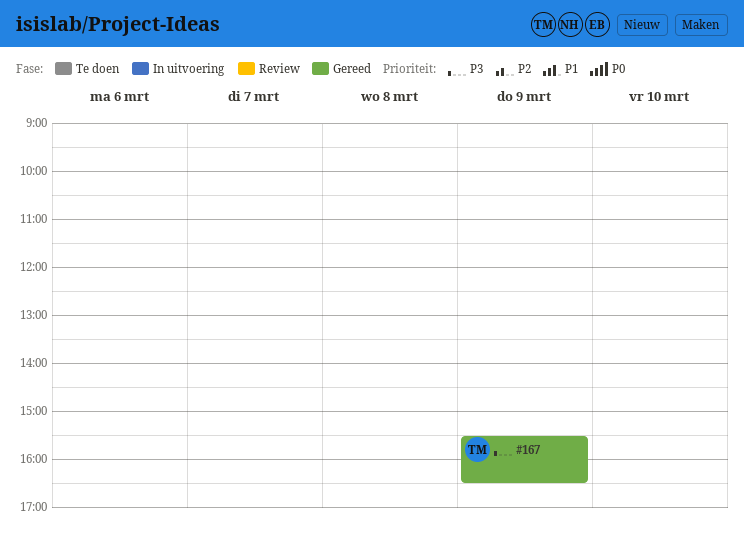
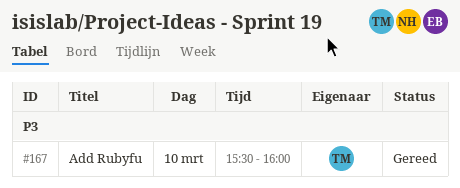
#167, day: Mar 9 -> Mar 10
#167, ends: 16:30 -> 16:00

